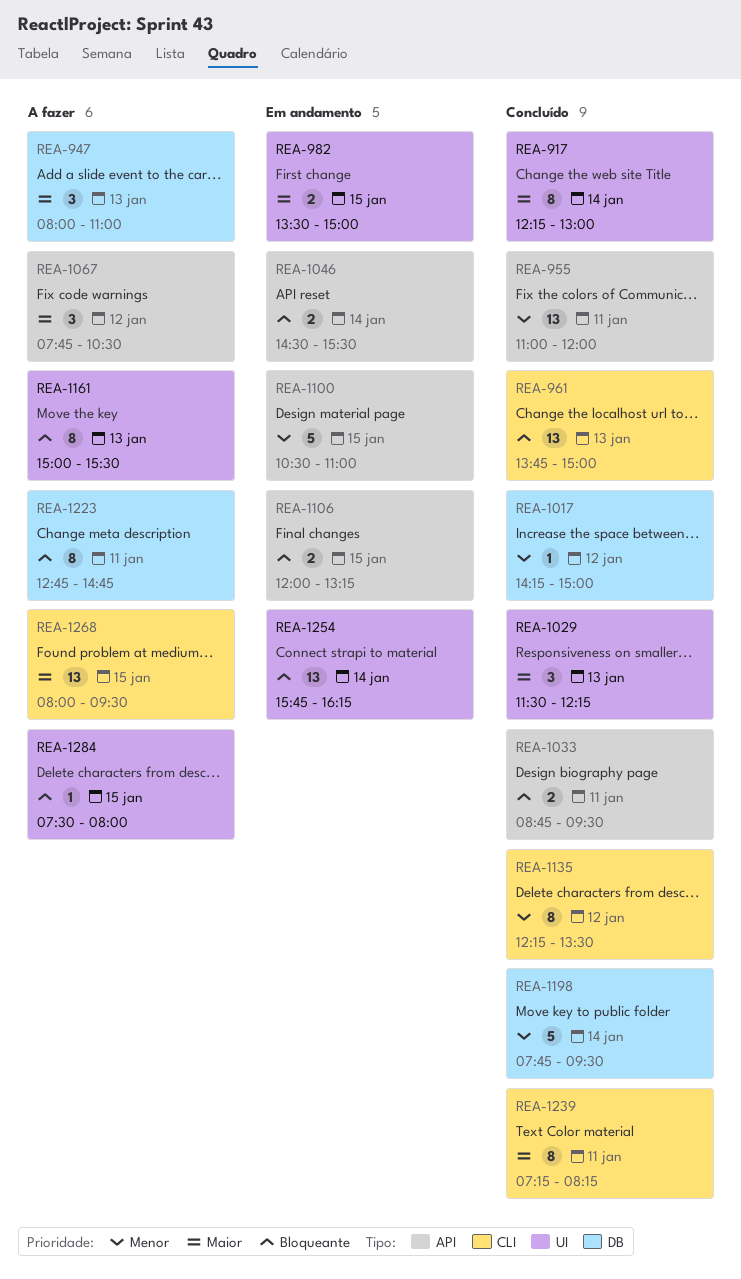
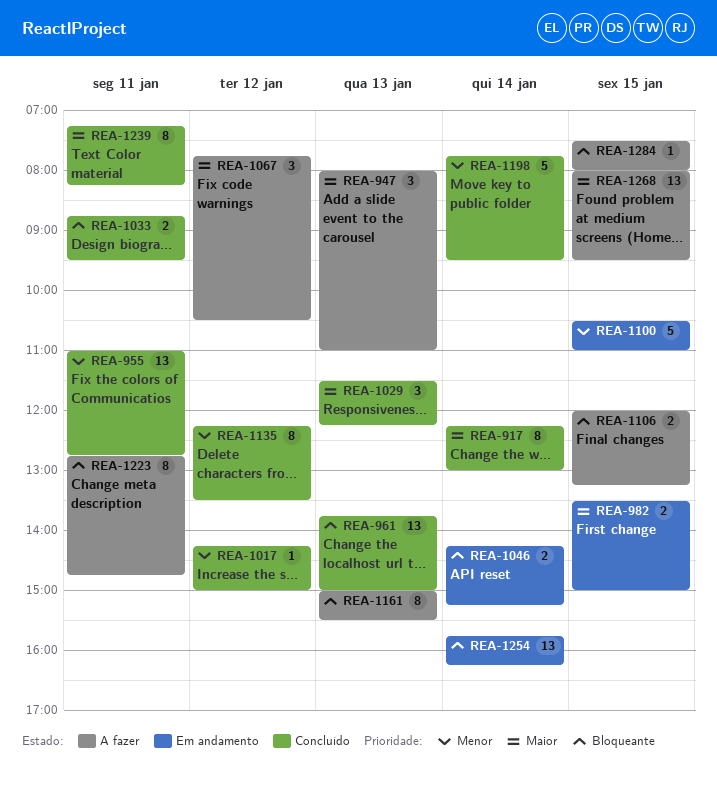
REA-955, ends: 12:00 -> 12:45
REA-1046, begins: 14:30 -> 14:15
REA-1046, ends: 15:30 -> 15:15
REA-1106, status: Em andamento -> A fazer

